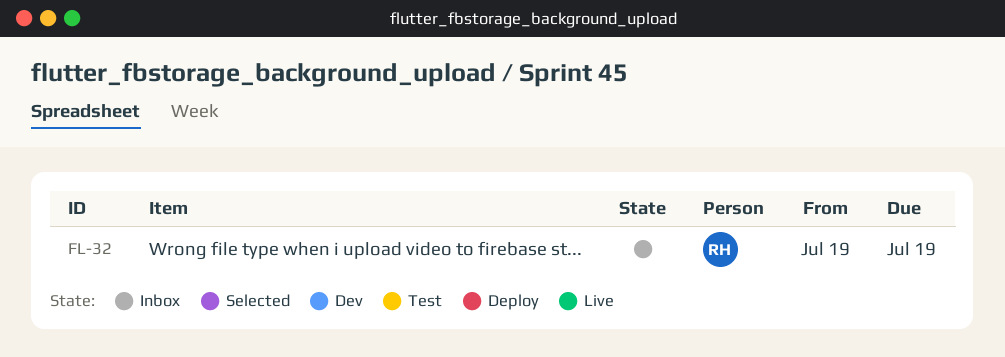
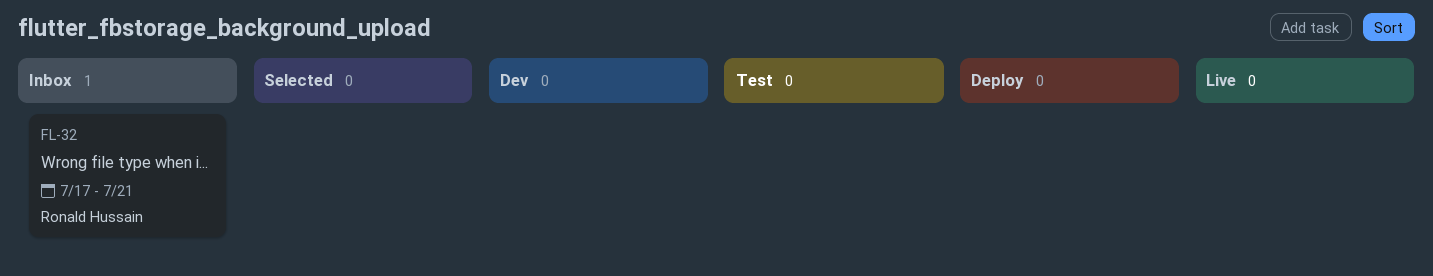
FL-32, start: Jul 19 -> Jul 17
FL-32, due: Jul 19 -> Jul 21

